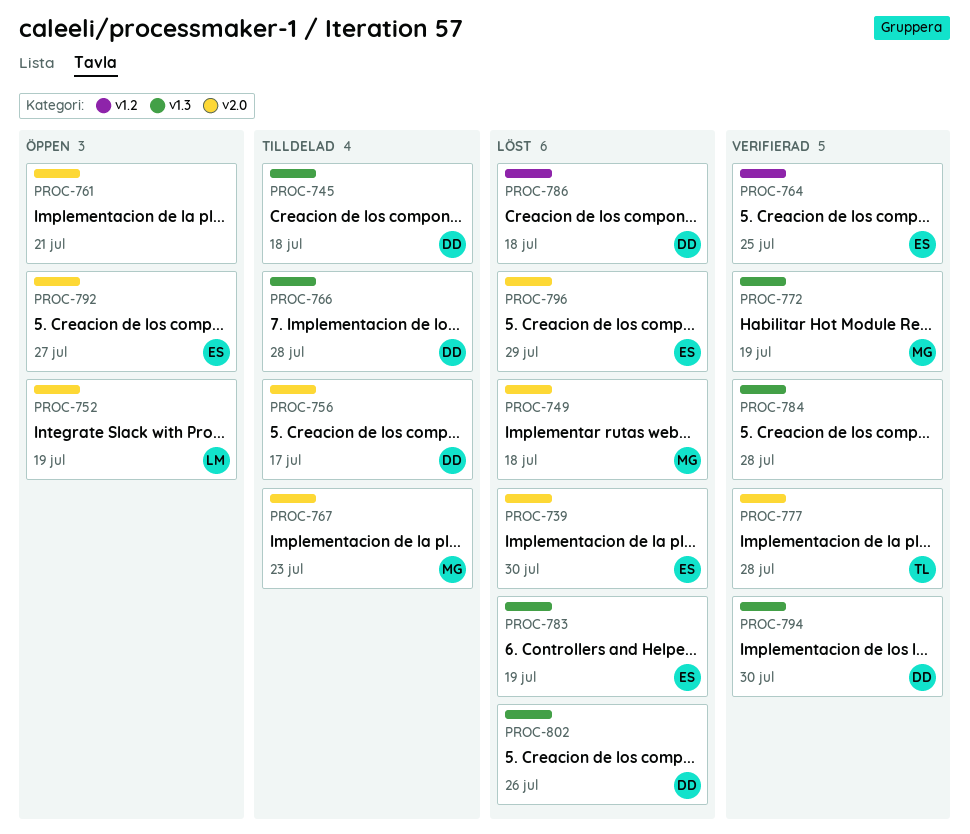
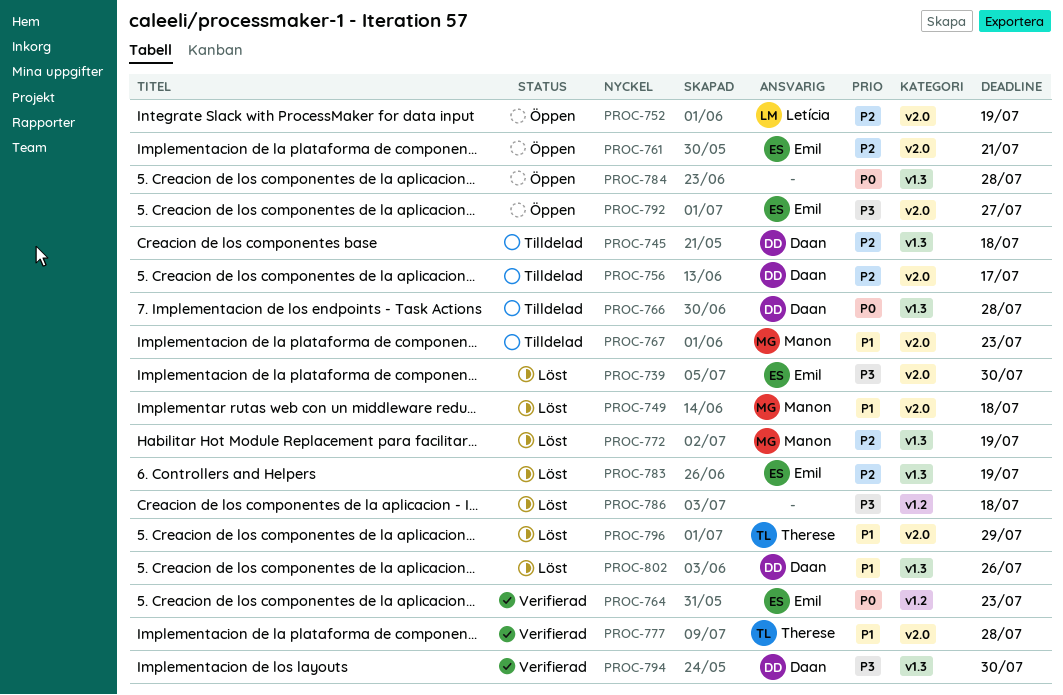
PROC-761, owner: none -> Emil
PROC-764, due: Jul 25 -> Jul 23
PROC-772, status: Verifierad -> Löst
PROC-784, status: Verifierad -> Öppen
PROC-786, owner: Daan -> none
PROC-796, owner: Emil -> Therese

